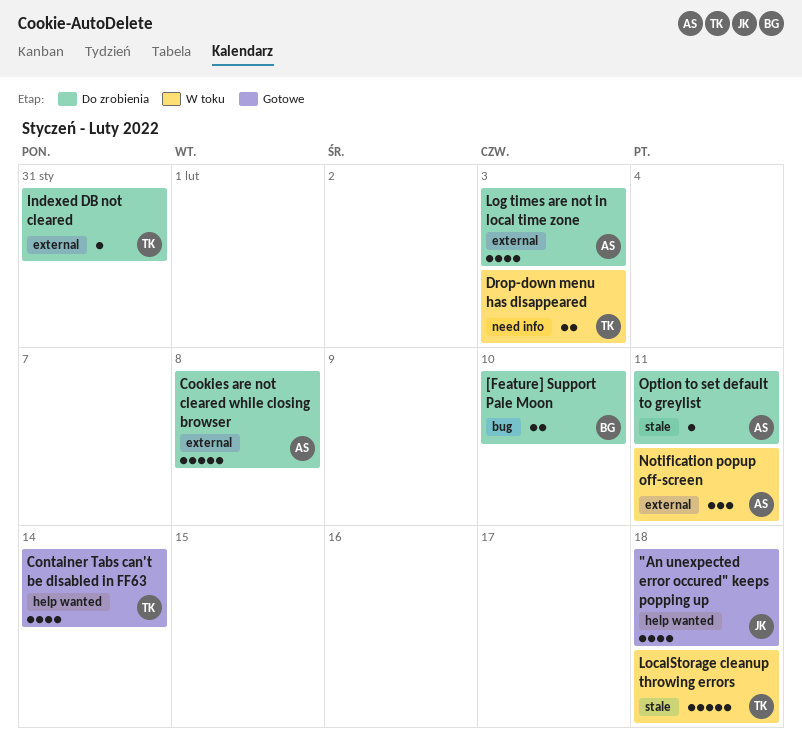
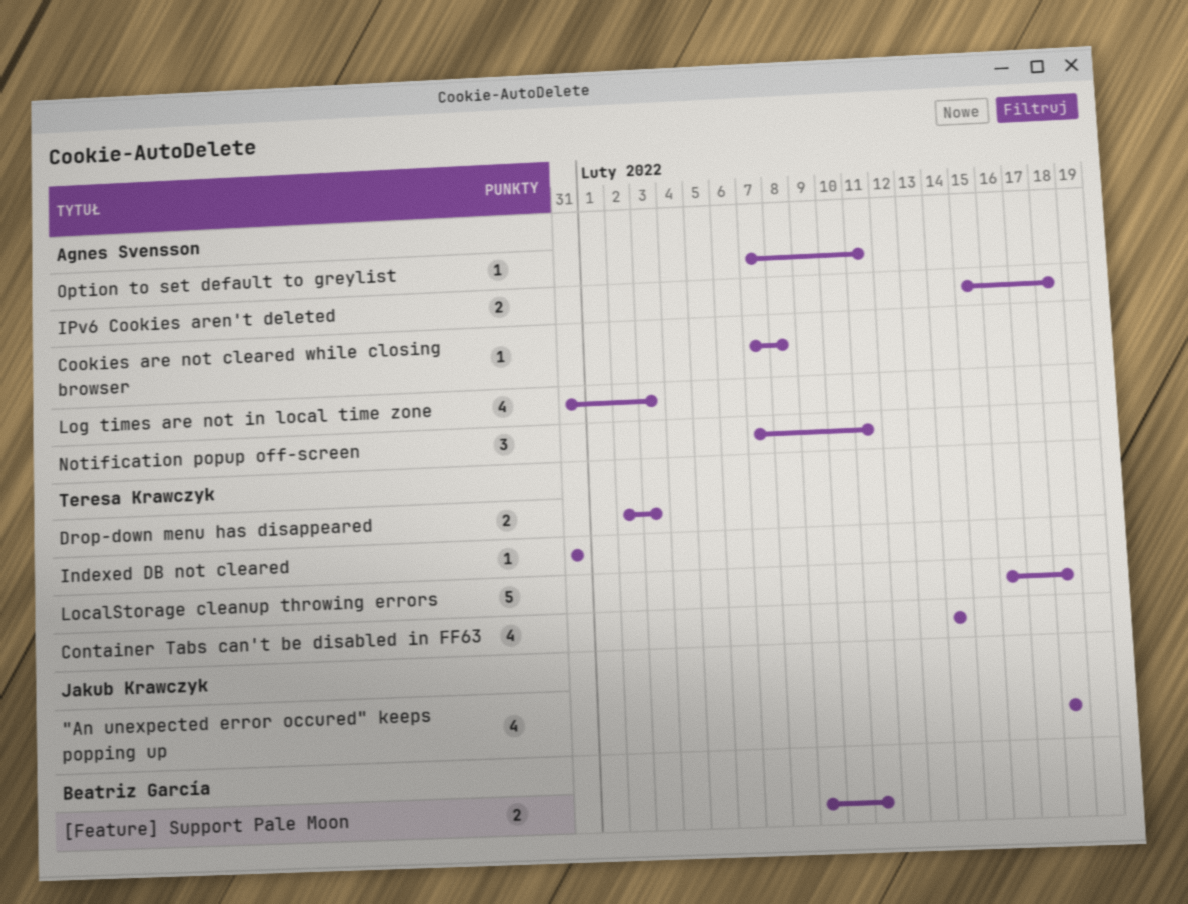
[Feature] Support Pale Moon, due: Feb 10 -> Feb 11
Cookies are not cleared while closing browser, estimate: 5 -> 1
IPv6 Cookies aren't deleted: none -> present

